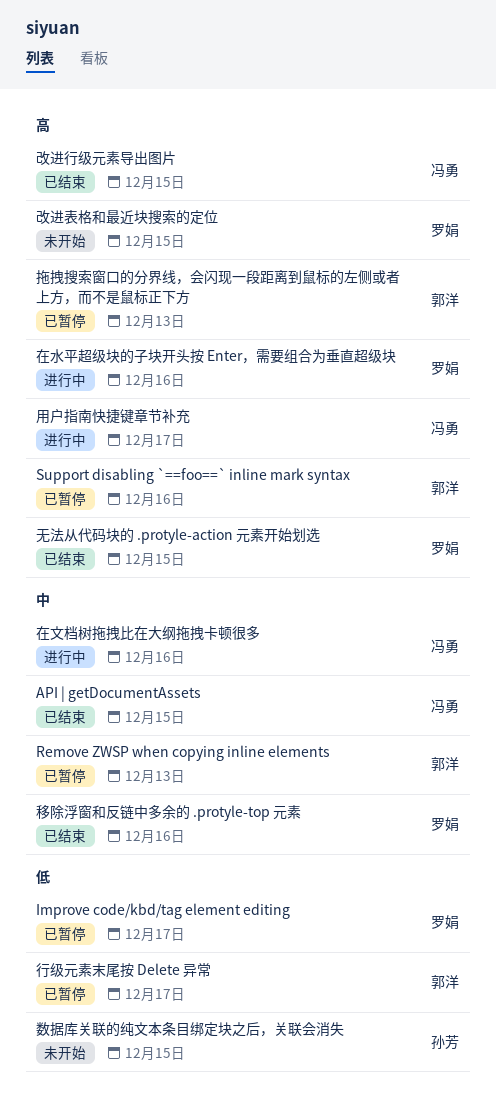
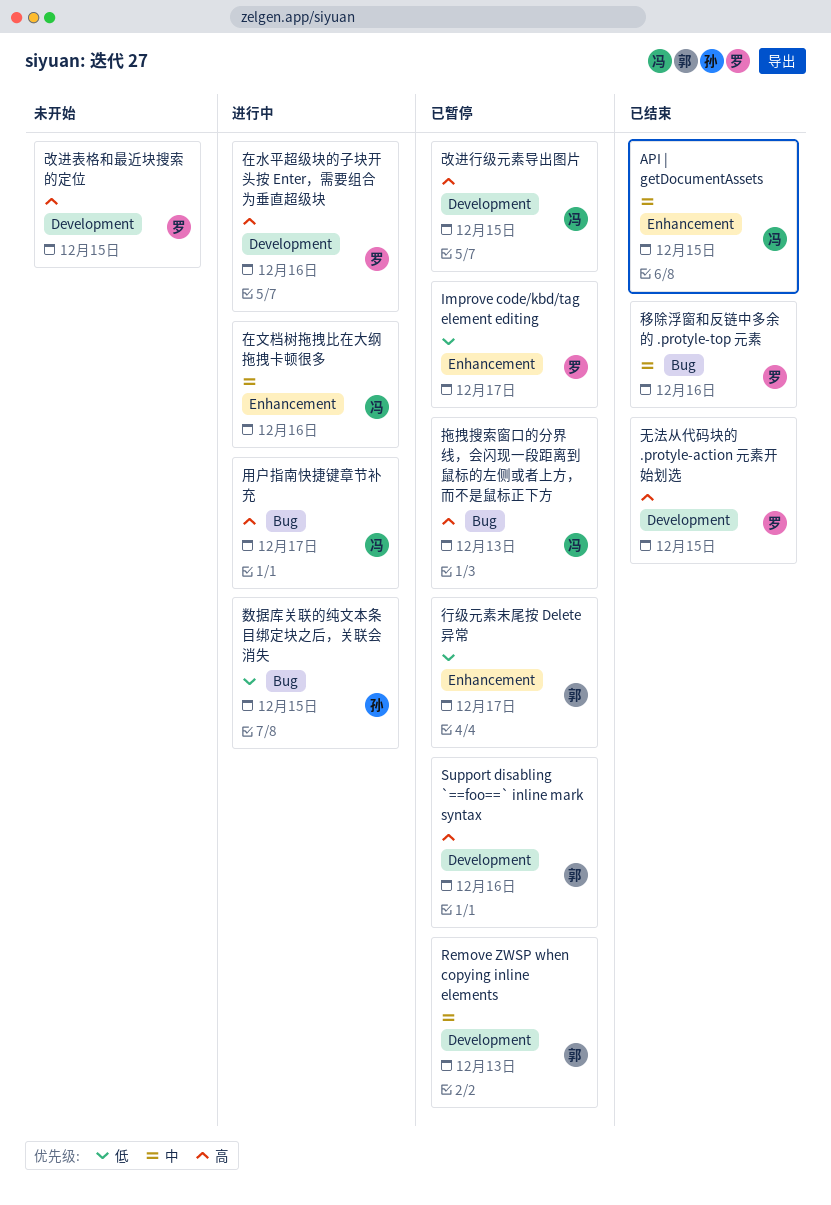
拖拽搜索窗口的分界线，会闪现一段距离到鼠标的左侧或者上方，而不是鼠标正下方, owner: 郭洋 -> 冯勇
改进行级元素导出图片, status: 已结束 -> 已暂停
数据库关联的纯文本条目绑定块之后，关联会消失, status: 未开始 -> 进行中

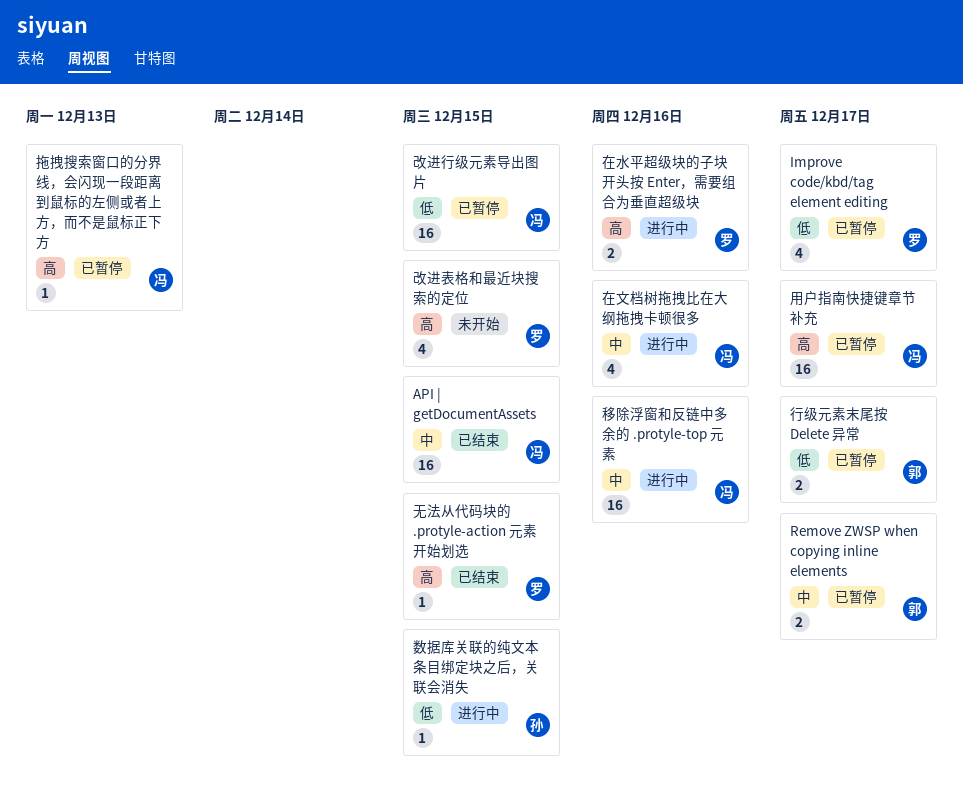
Remove ZWSP when copying inline elements, due: Dec 13 -> Dec 17
Support disabling `==foo==` inline mark syntax: present -> none
改进行级元素导出图片, priority: 高 -> 低
用户指南快捷键章节补充, status: 进行中 -> 已暂停
移除浮窗和反链中多余的 .protyle-top 元素, status: 已结束 -> 进行中
移除浮窗和反链中多余的 .protyle-top 元素, owner: 罗 -> 冯

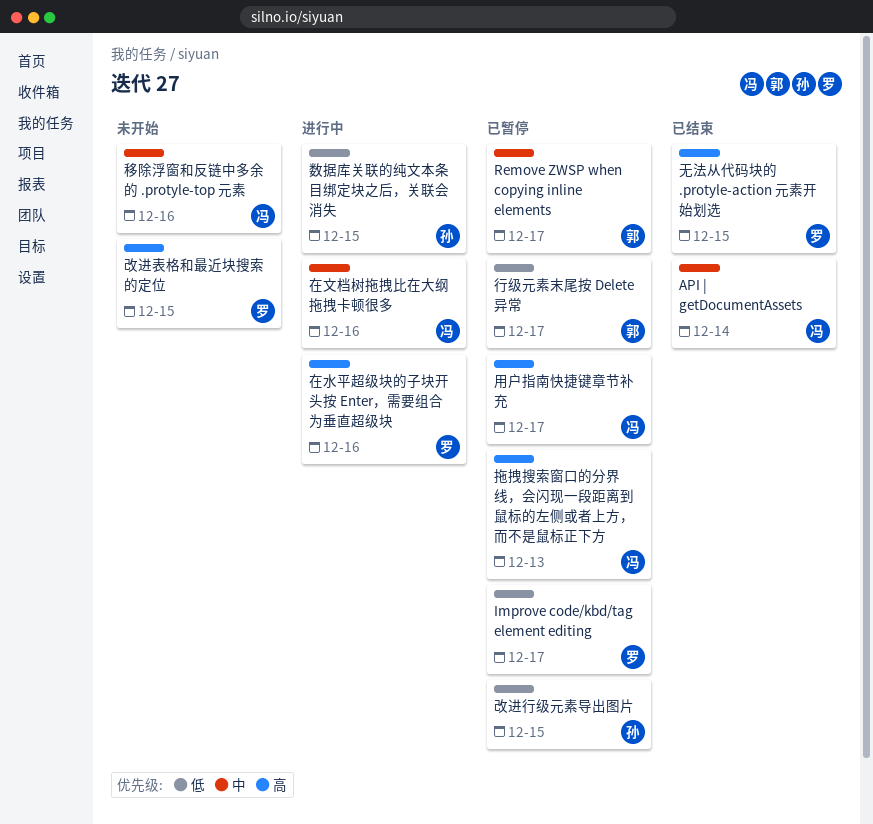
API | getDocumentAssets, due: Dec 15 -> Dec 14
改进行级元素导出图片, owner: 冯 -> 孙
移除浮窗和反链中多余的 .protyle-top 元素, status: 进行中 -> 未开始

